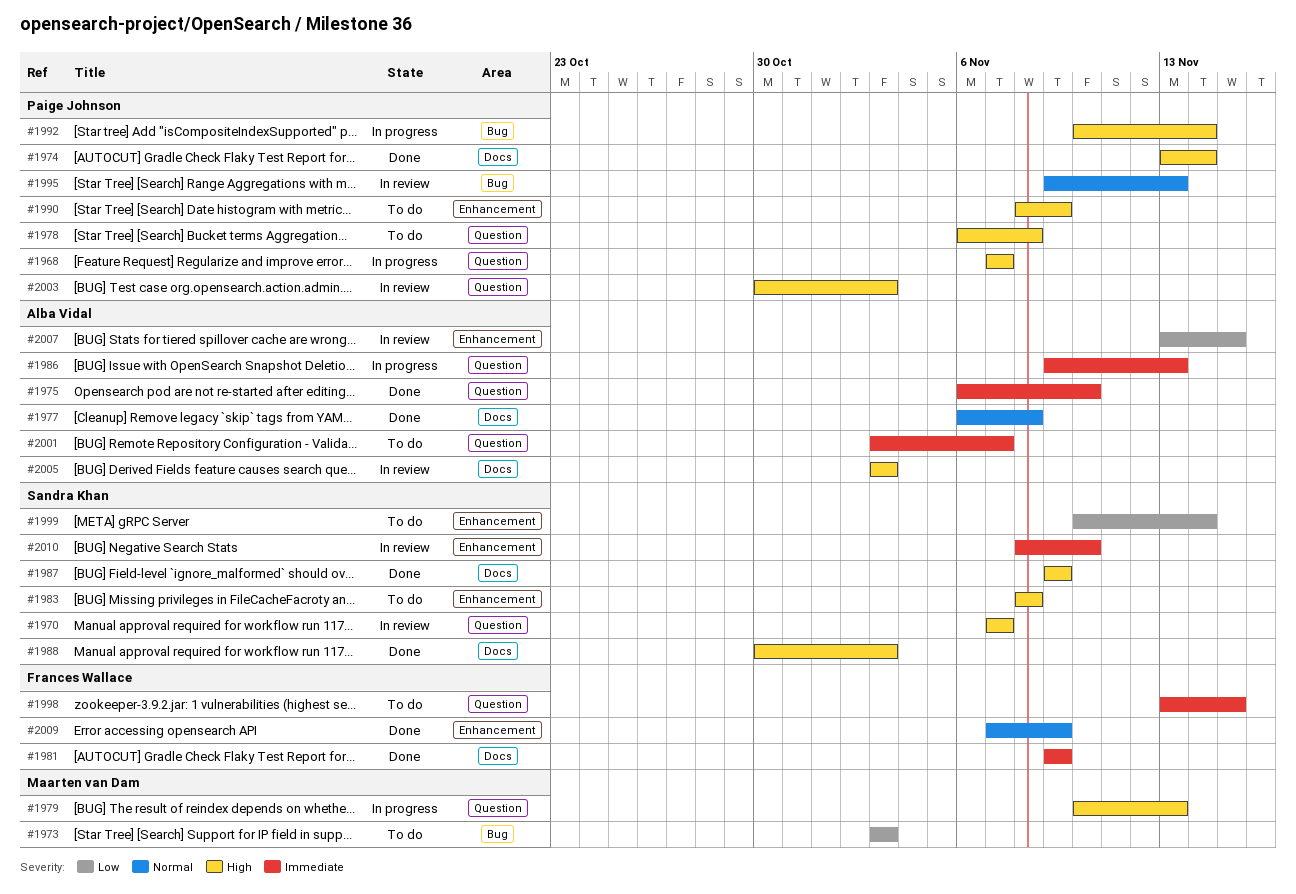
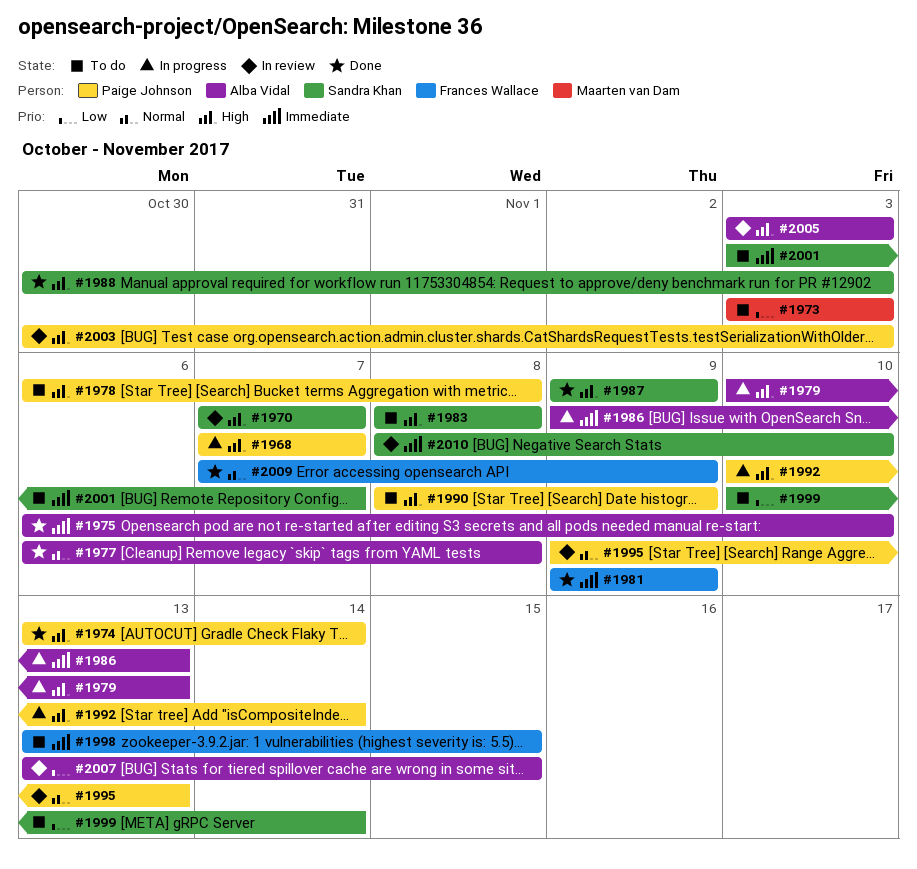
#1979, owner: Maarten van Dam -> Alba Vidal
#2001, owner: Alba Vidal -> Sandra Khan

